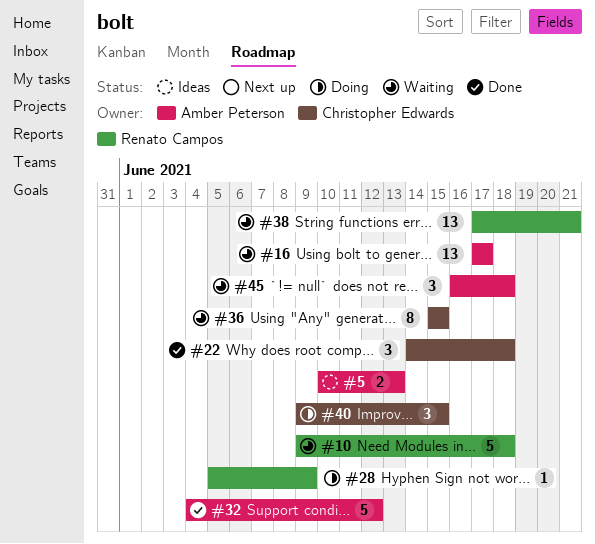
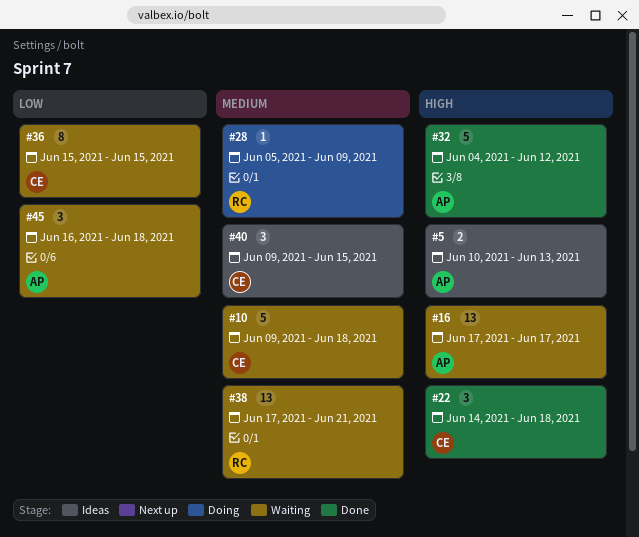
#10, owner: Renato Campos -> Christopher Edwards
#40, status: Doing -> Ideas

